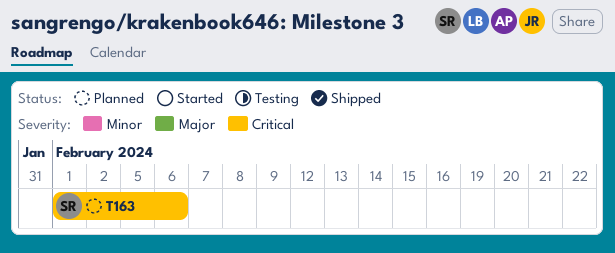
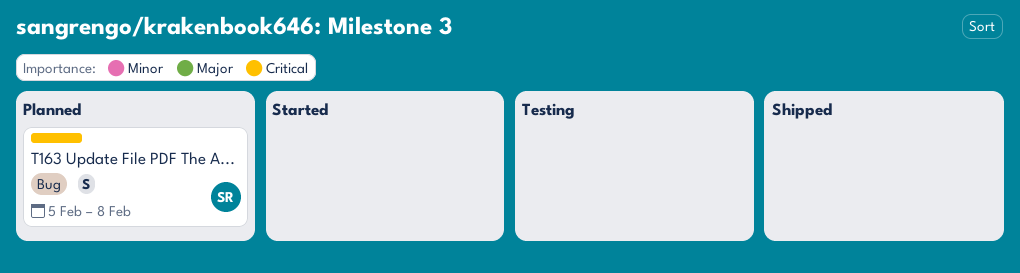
T163, start: Feb 1 -> Feb 5
T163, due: Feb 6 -> Feb 8

